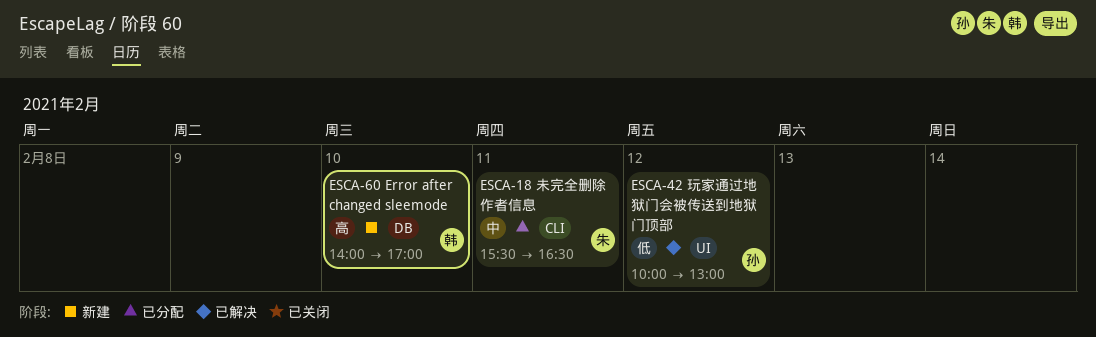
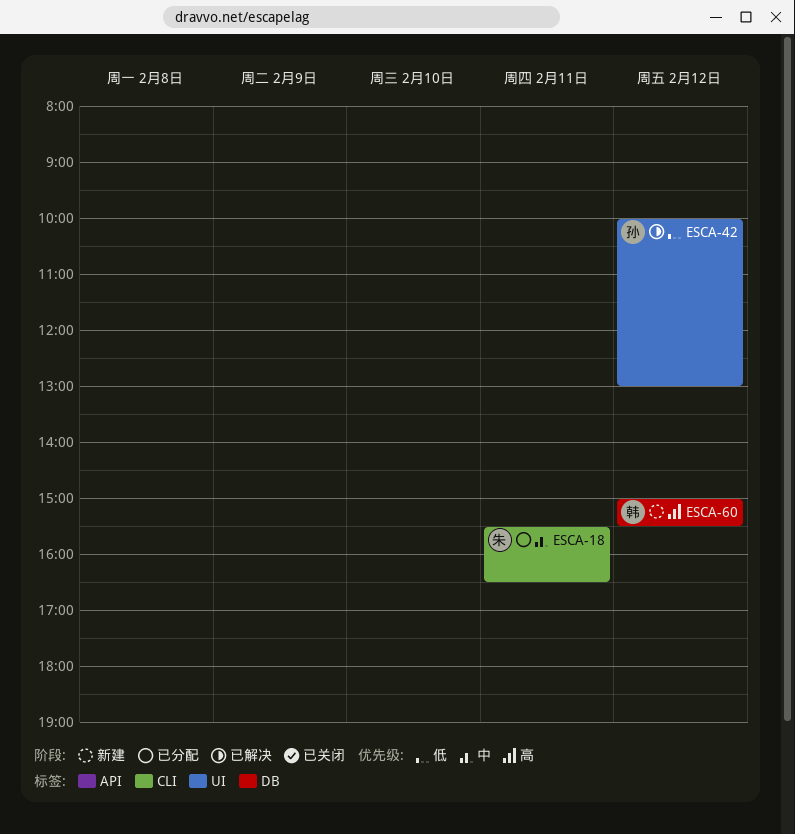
ESCA-60, day: Feb 10 -> Feb 12
ESCA-60, begins: 14:00 -> 15:00
ESCA-60, ends: 17:00 -> 15:30

